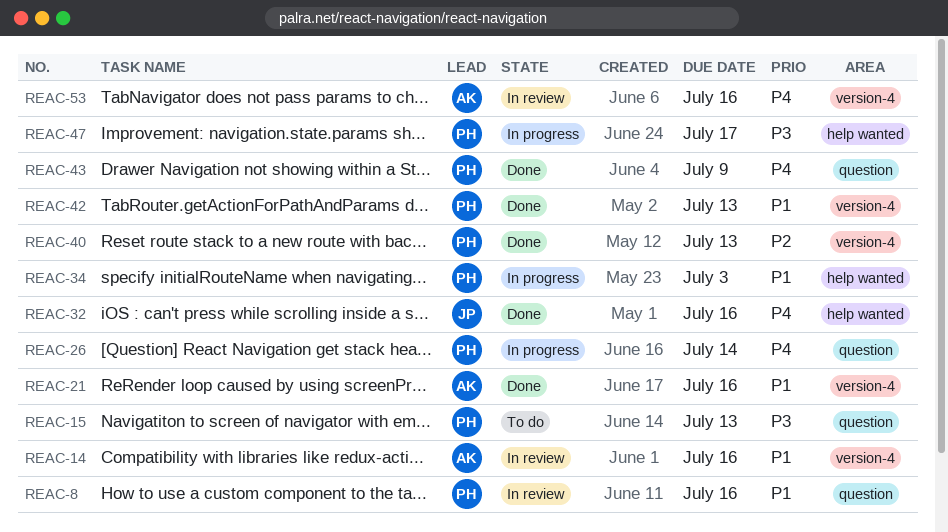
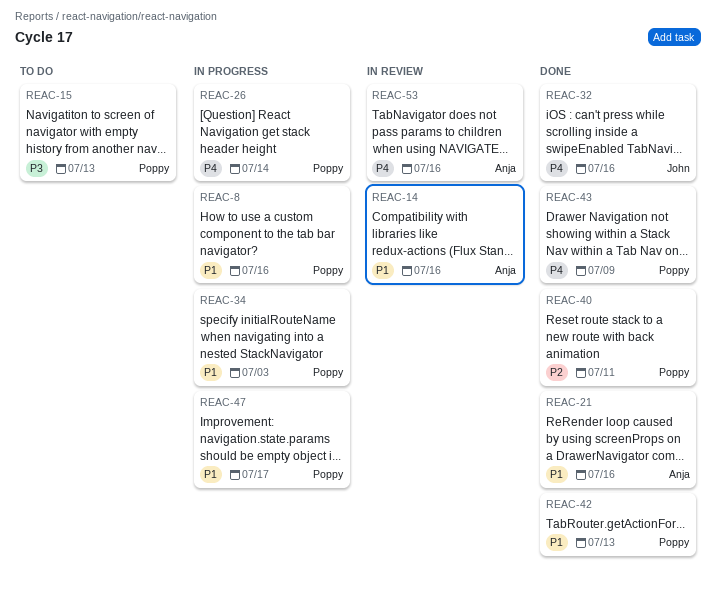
REAC-8, status: In review -> In progress
REAC-40, due: Jul 13 -> Jul 11
REAC-47, priority: P3 -> P1

